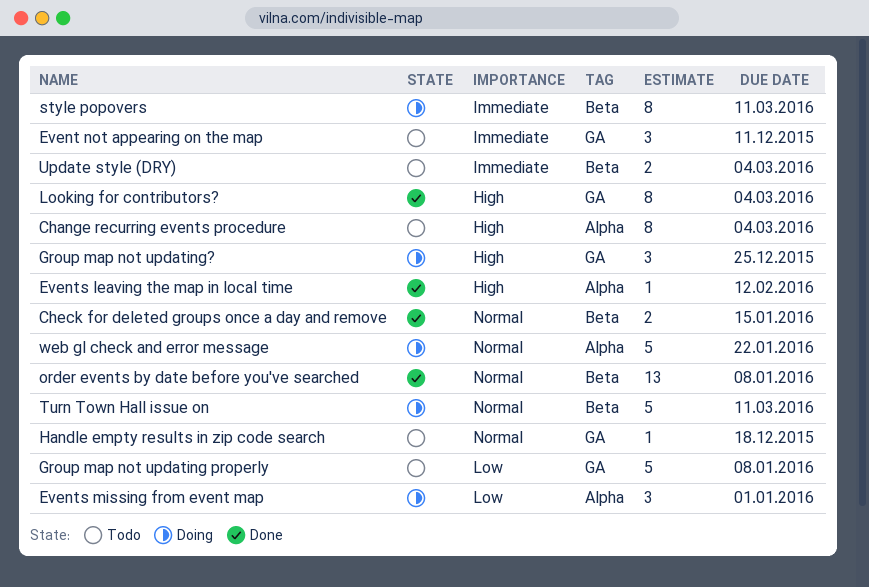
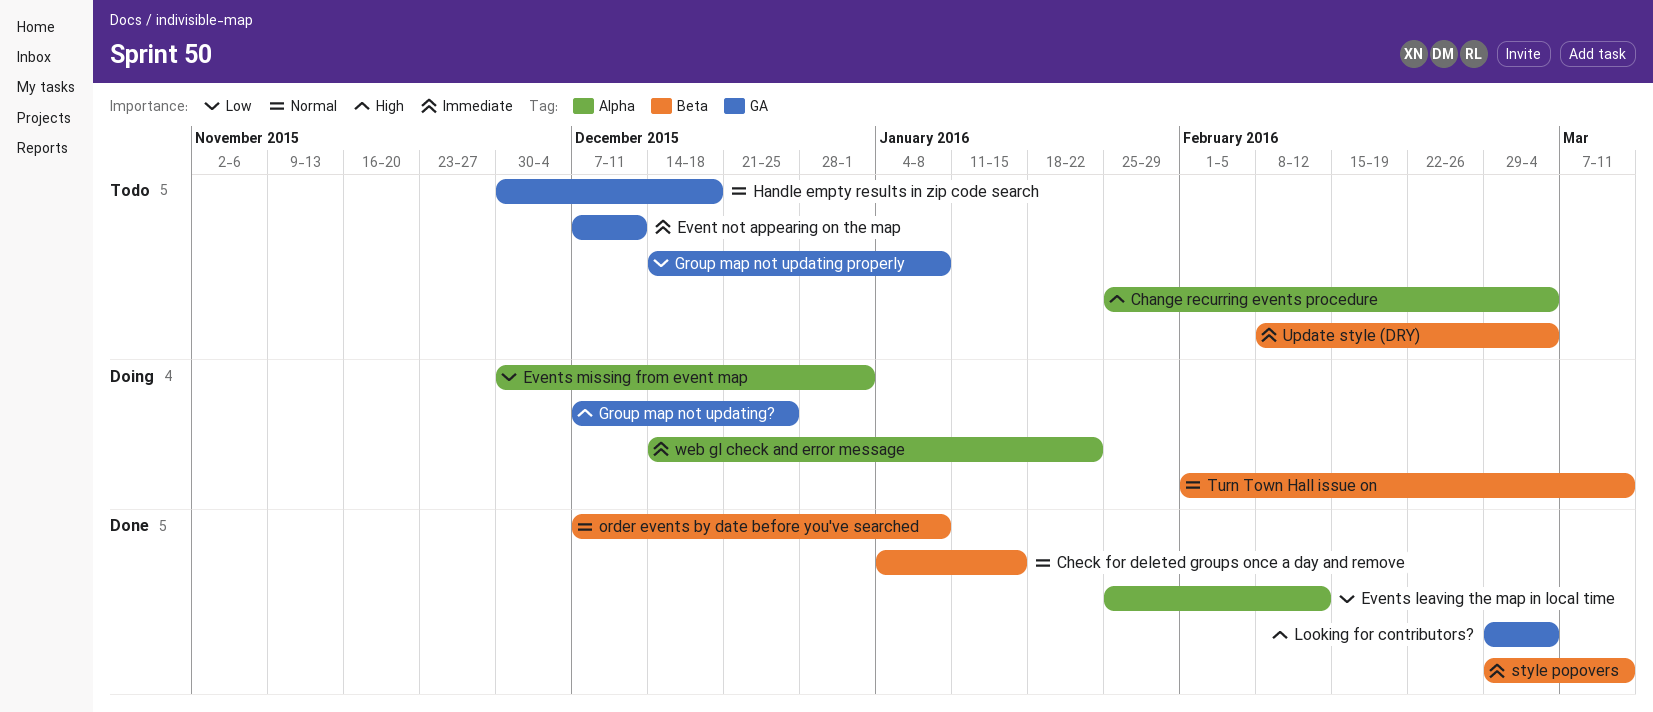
Events leaving the map in local time, priority: High -> Low
style popovers, status: Doing -> Done
web gl check and error message, priority: Normal -> Immediate

